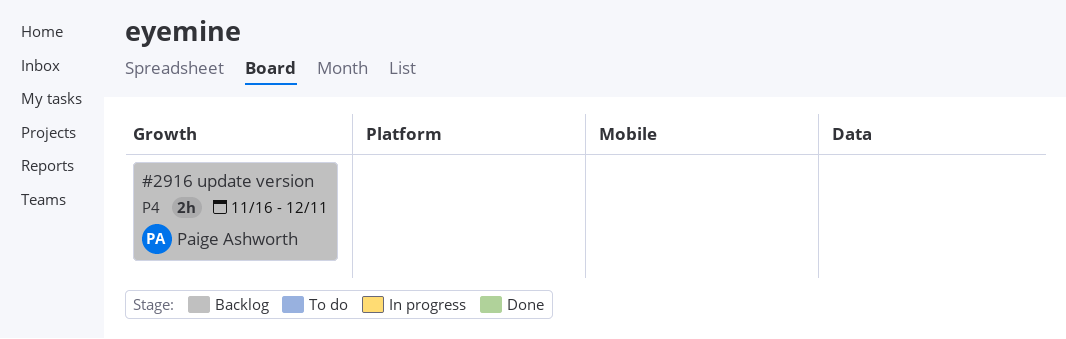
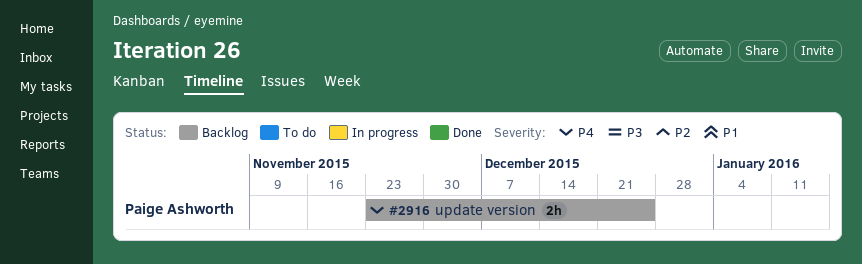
#2916, start: Nov 16 -> Nov 23
#2916, due: Dec 11 -> Dec 25

